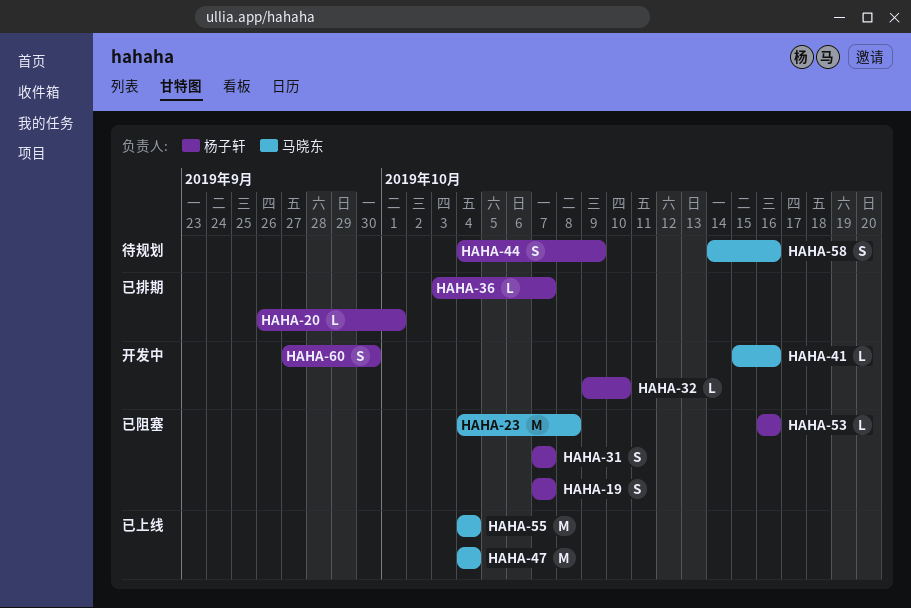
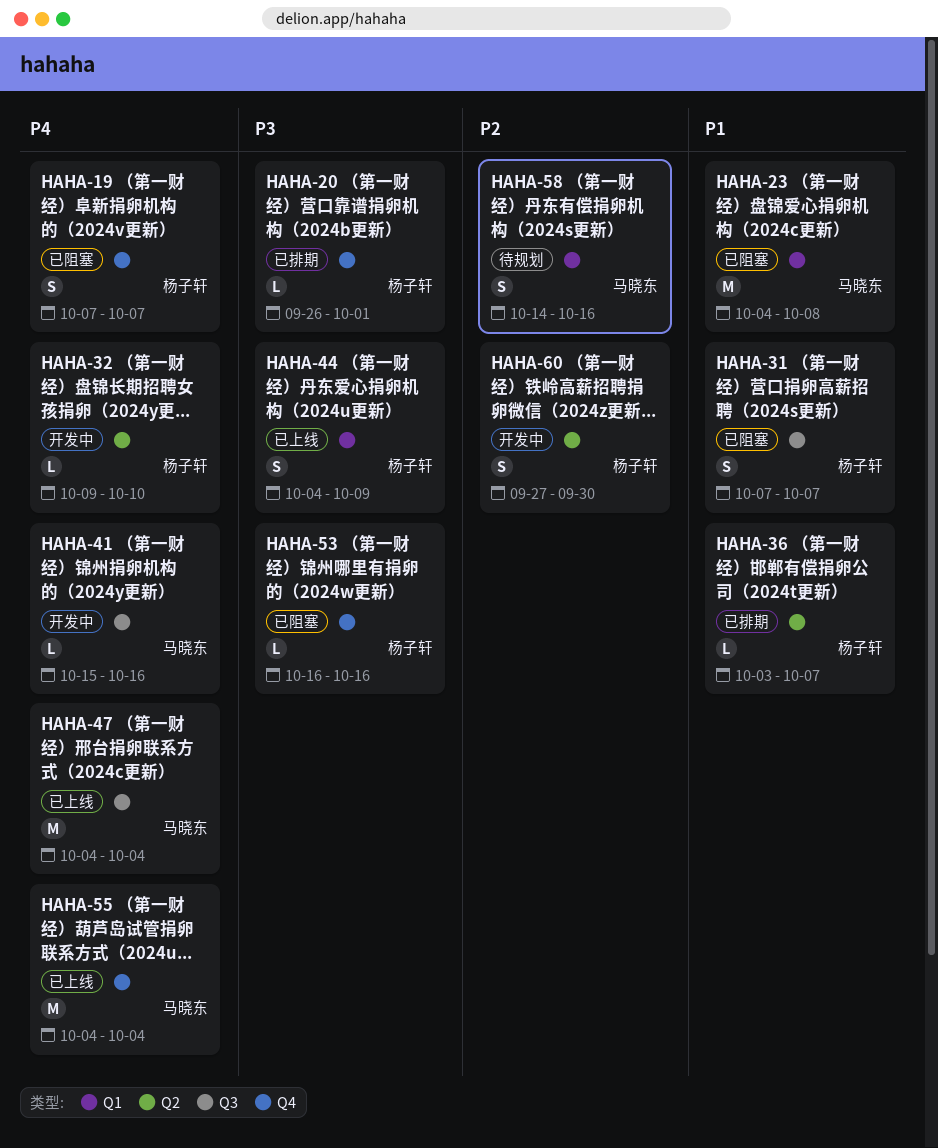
HAHA-44, status: 待规划 -> 已上线

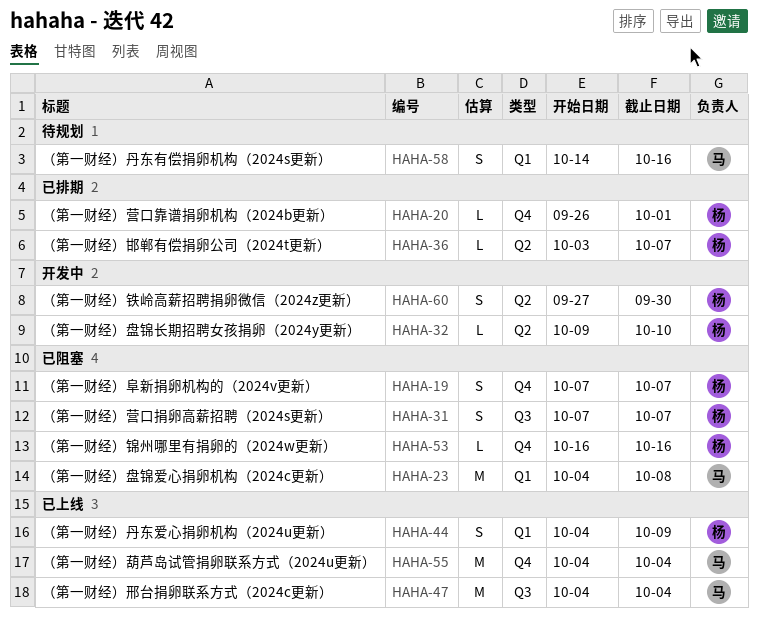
HAHA-41: present -> none

